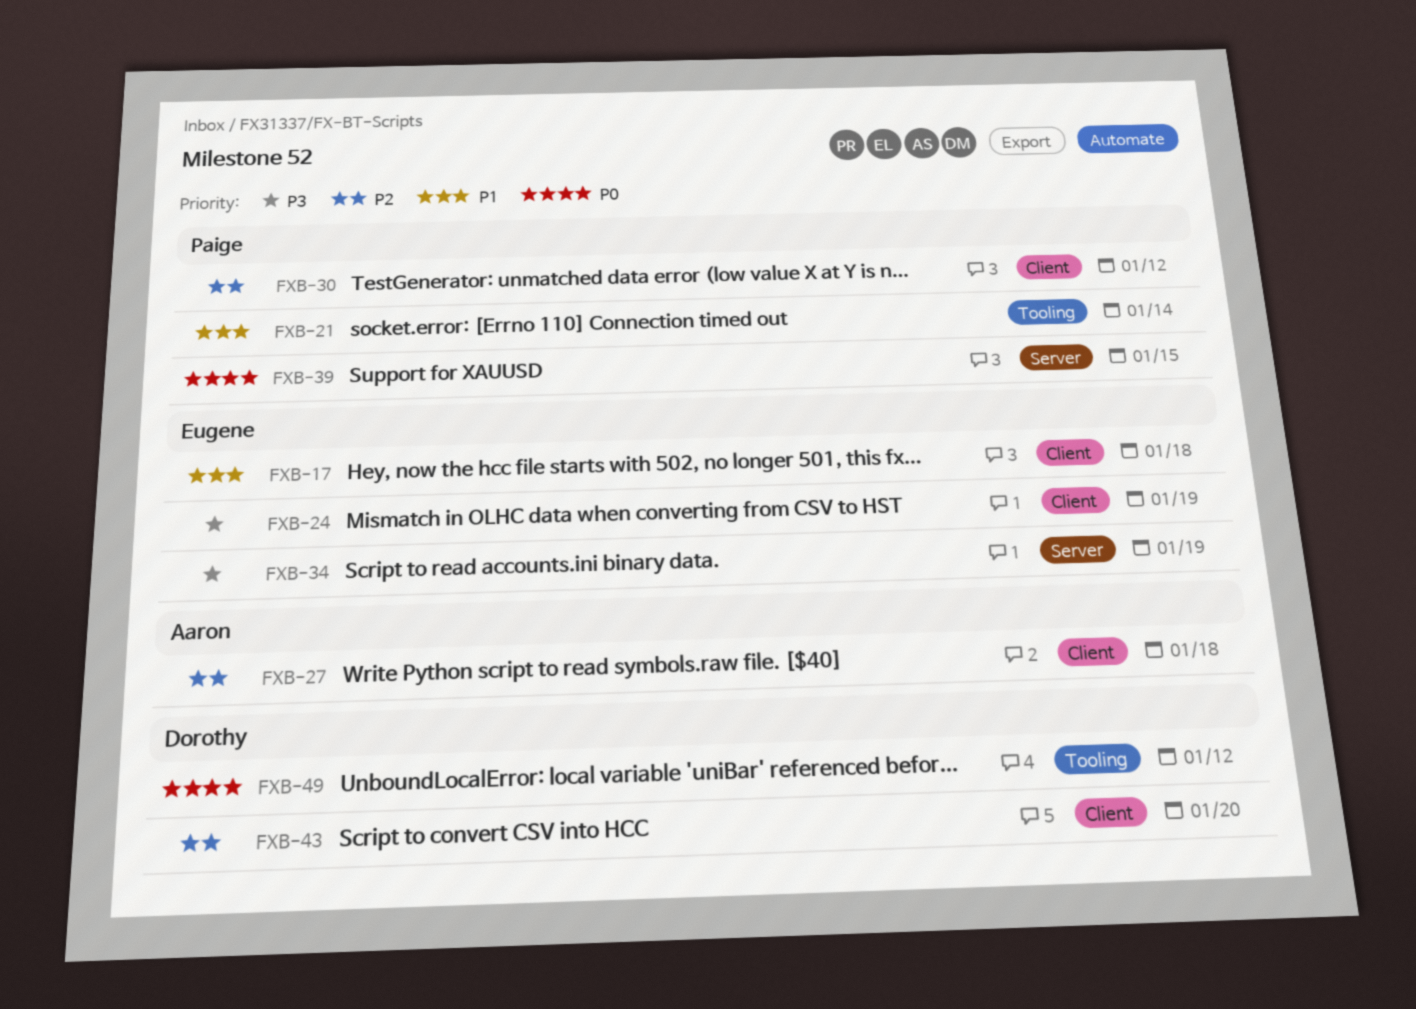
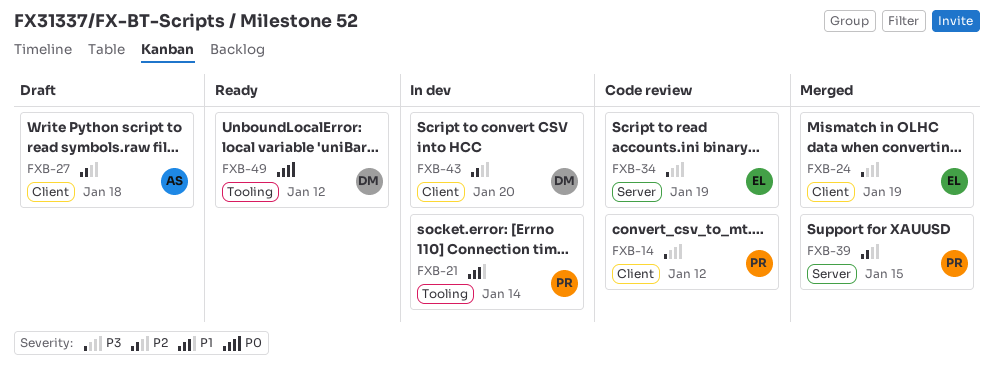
FXB-14: none -> present
FXB-17: present -> none
FXB-30: present -> none
FXB-39, priority: P0 -> P2

